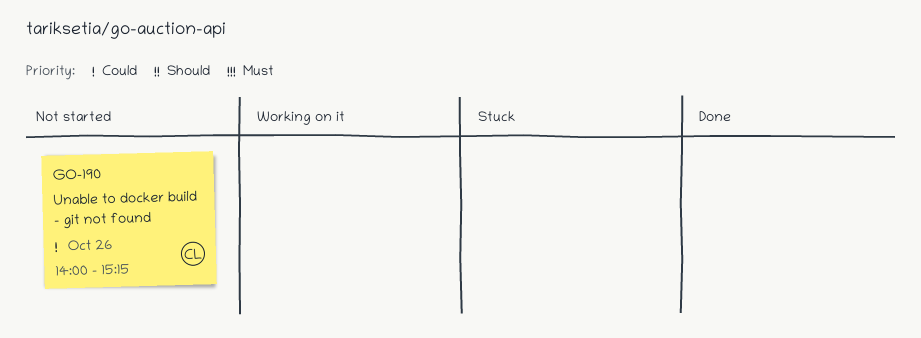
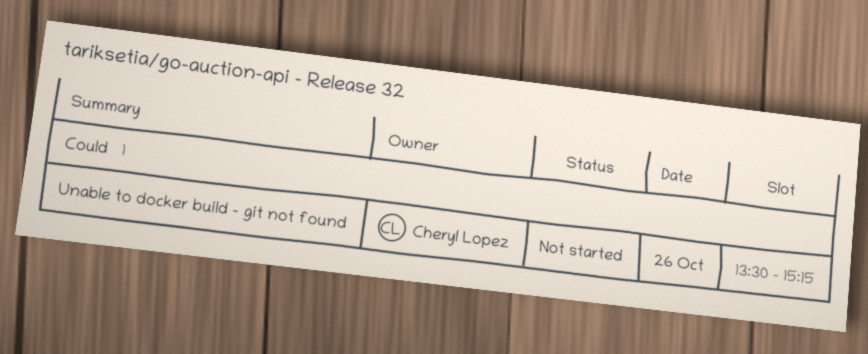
Unable to docker build - git not found, begins: 14:00 -> 13:30

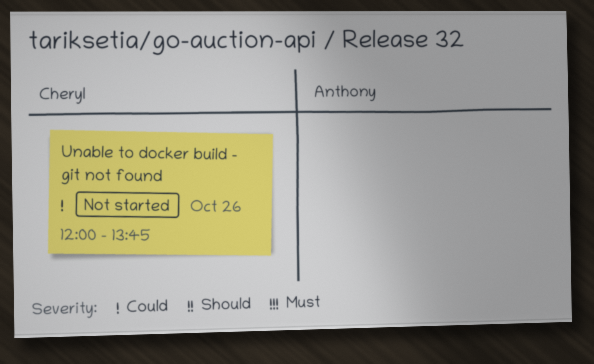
Unable to docker build - git not found, begins: 13:30 -> 12:00
Unable to docker build - git not found, ends: 15:15 -> 13:45

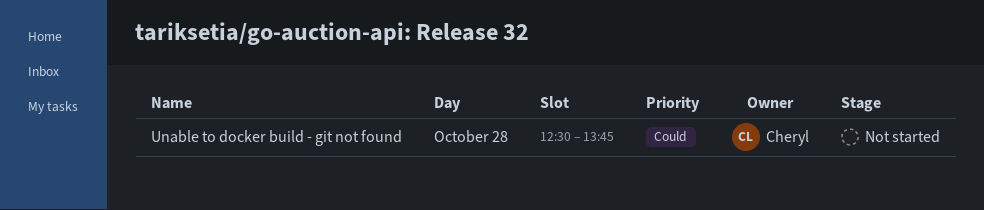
Unable to docker build - git not found, day: Oct 26 -> Oct 28
Unable to docker build - git not found, begins: 12:00 -> 12:30

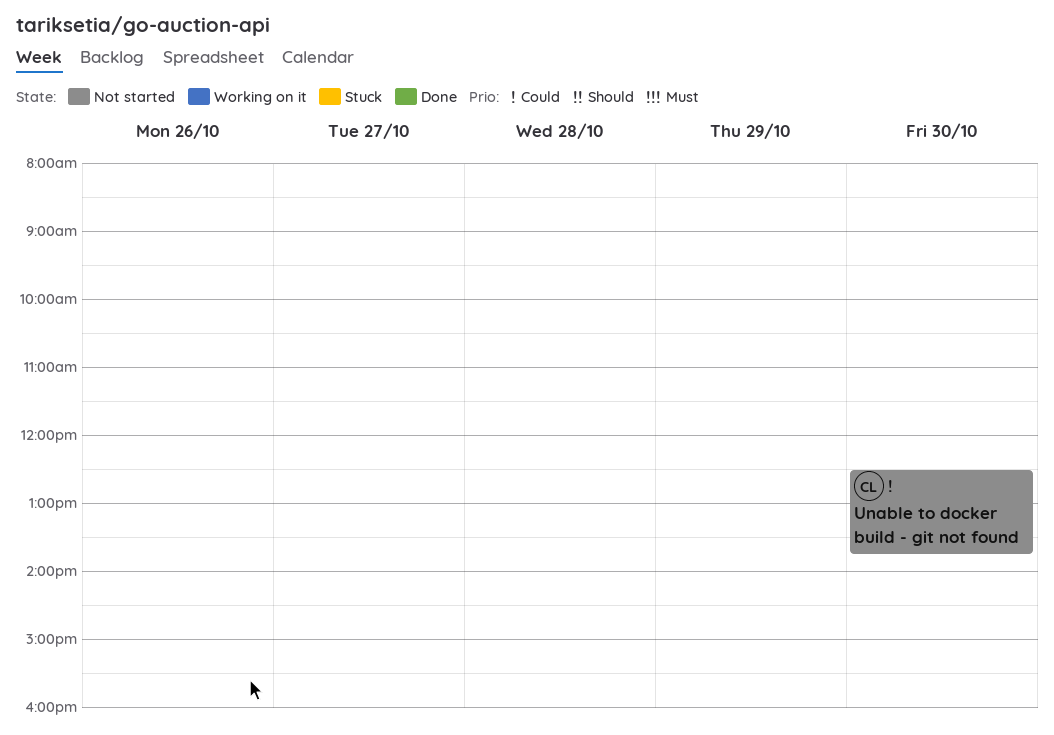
Unable to docker build - git not found, day: Oct 28 -> Oct 30

